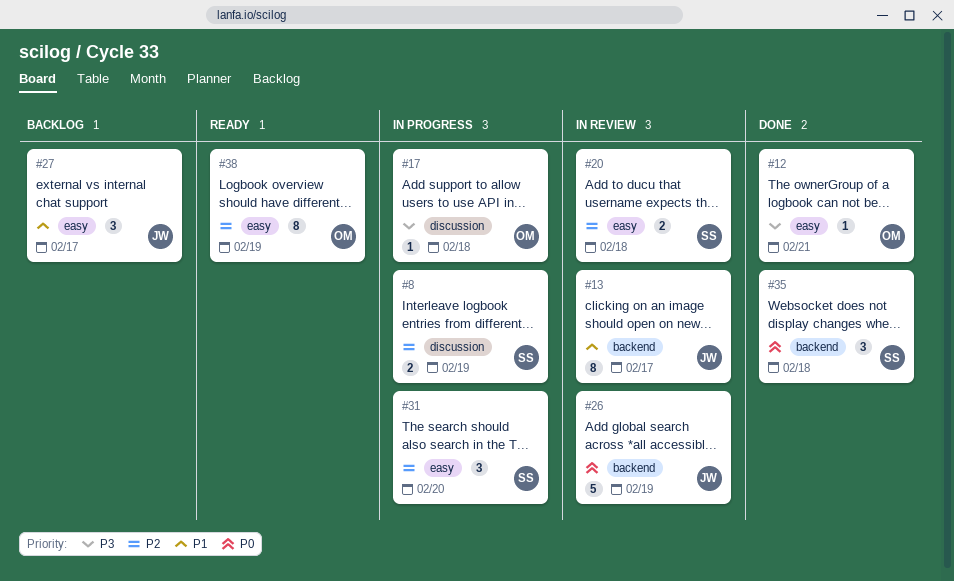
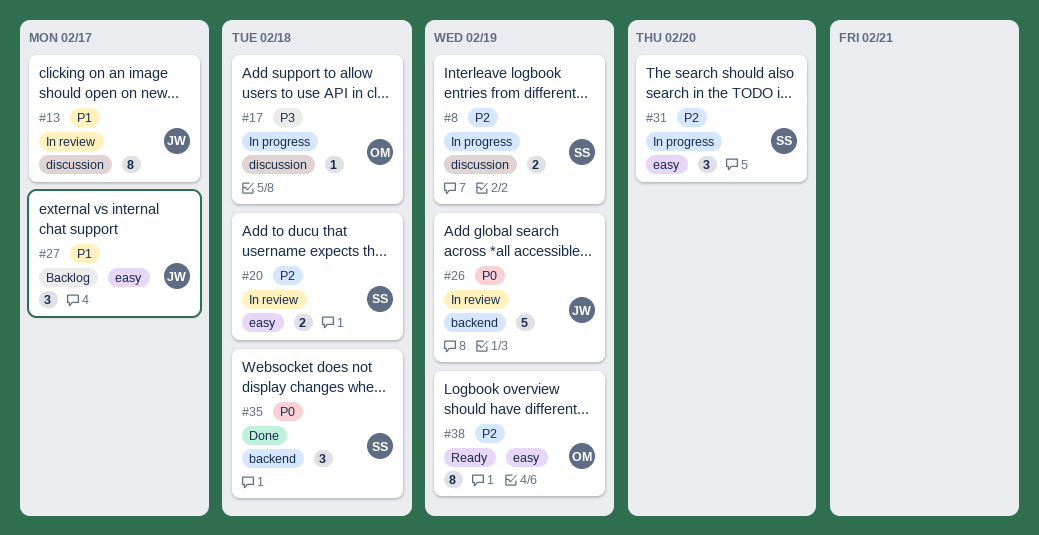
#12: present -> none
#13, label: backend -> discussion

